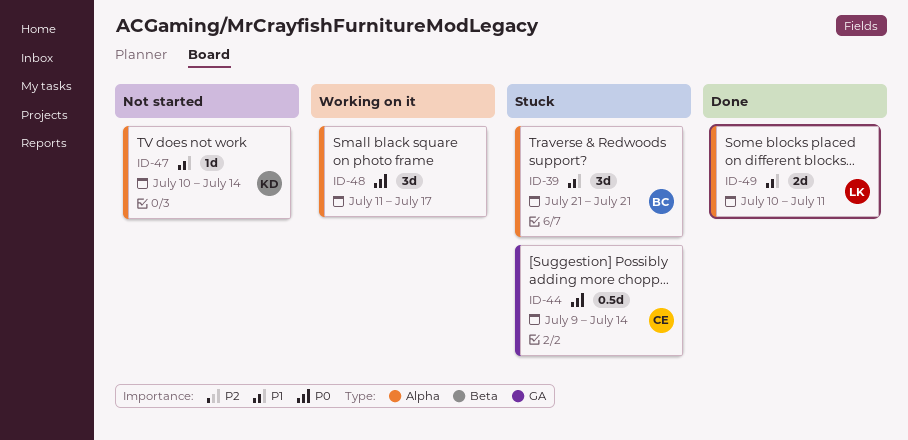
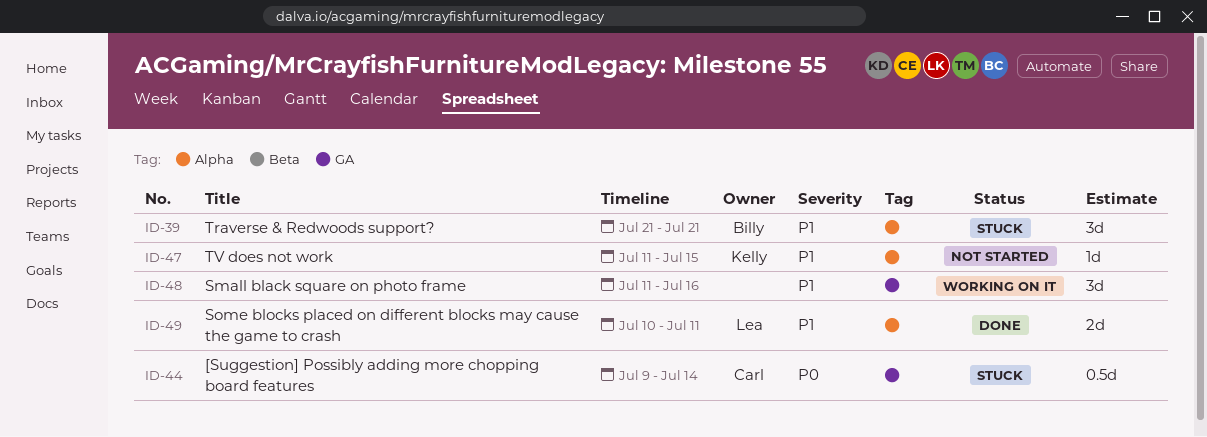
ID-47, start: Jul 10 -> Jul 11
ID-47, due: Jul 14 -> Jul 15
ID-48, priority: P0 -> P1
ID-48, label: Alpha -> GA
ID-48, due: Jul 17 -> Jul 16

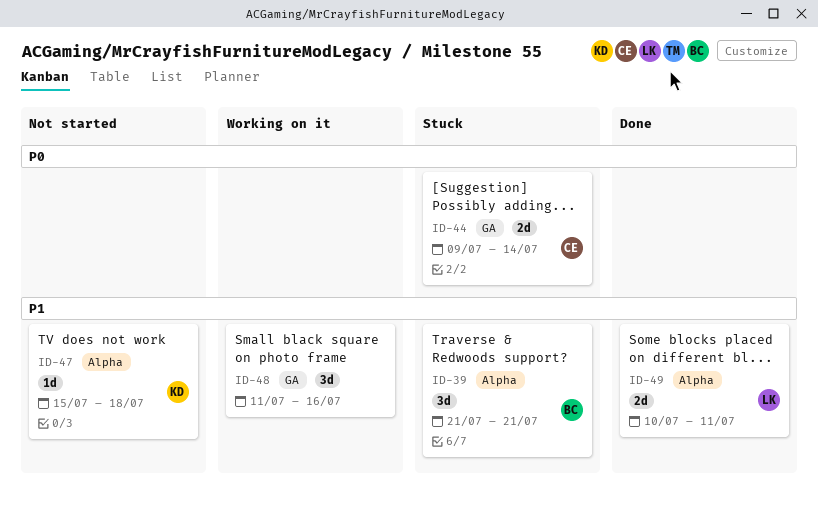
ID-44, estimate: 0.5d -> 2d
ID-47, start: Jul 11 -> Jul 15
ID-47, due: Jul 15 -> Jul 18

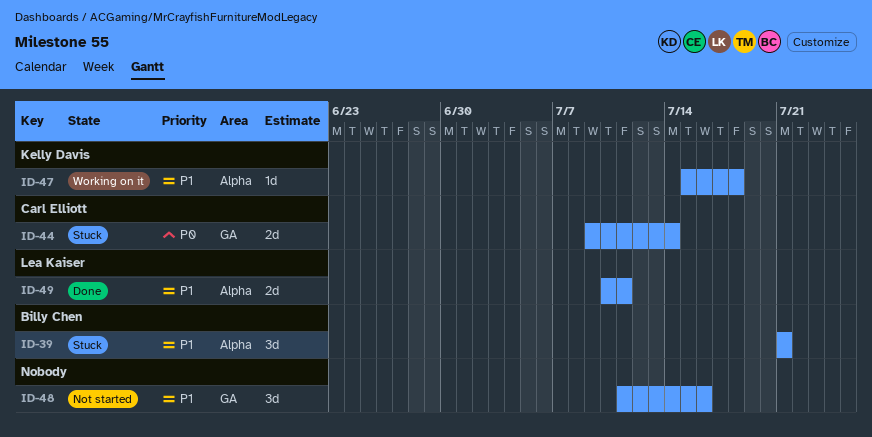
ID-47, status: Not started -> Working on it
ID-48, status: Working on it -> Not started

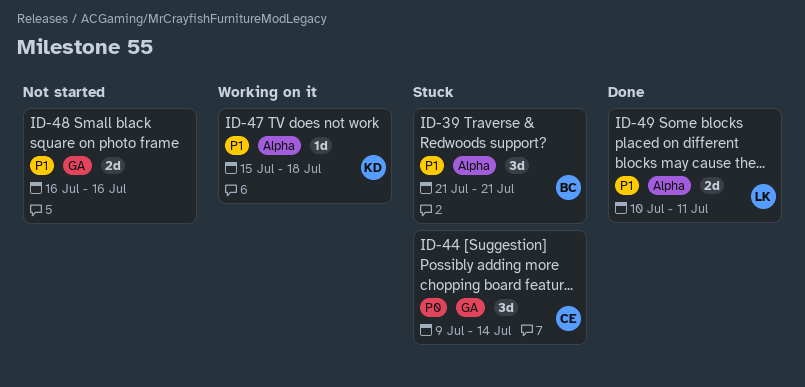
ID-44, estimate: 2d -> 3d
ID-48, estimate: 3d -> 2d
ID-48, start: Jul 11 -> Jul 16

